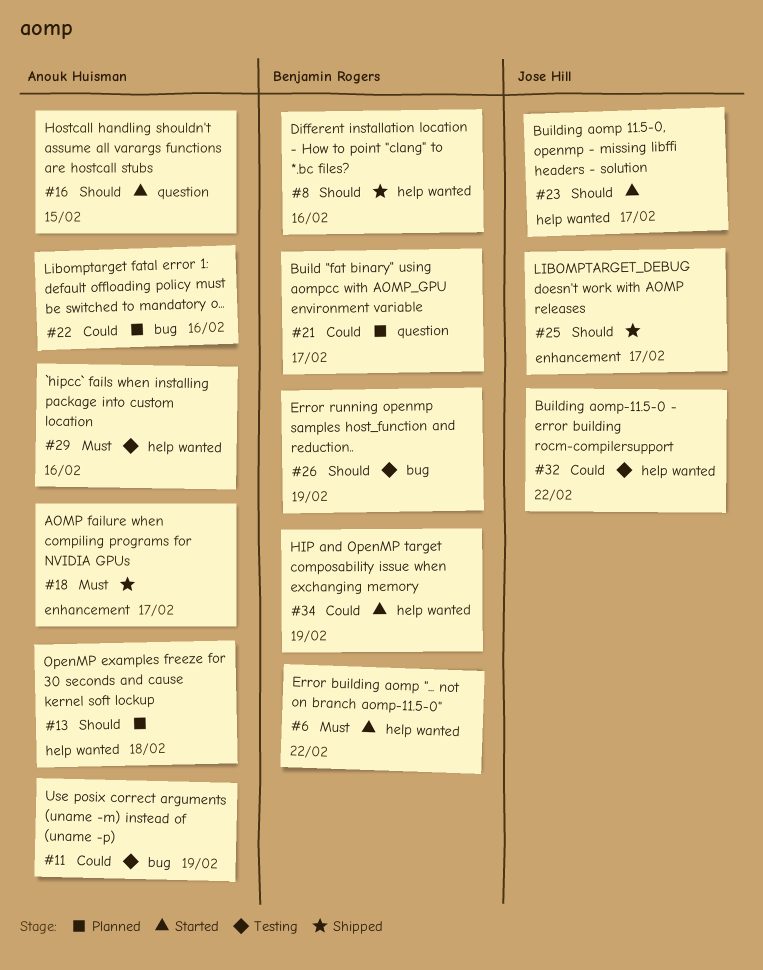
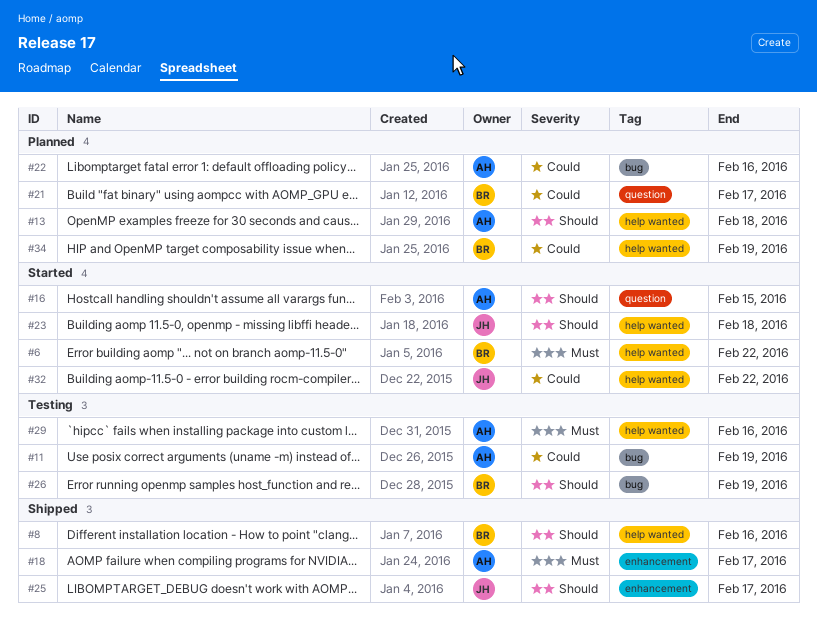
#23, due: Feb 17 -> Feb 18
#32, status: Testing -> Started
#34, status: Started -> Planned

